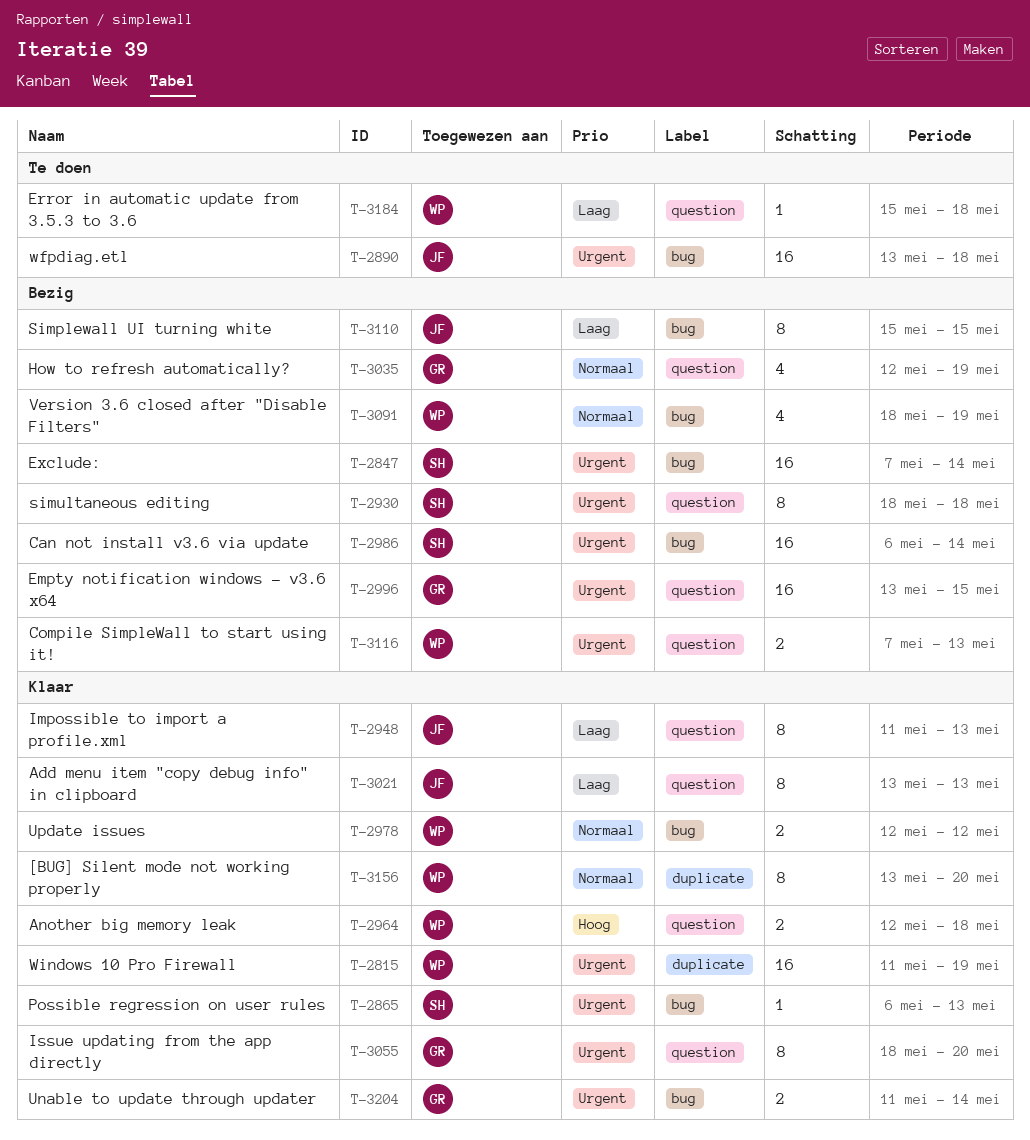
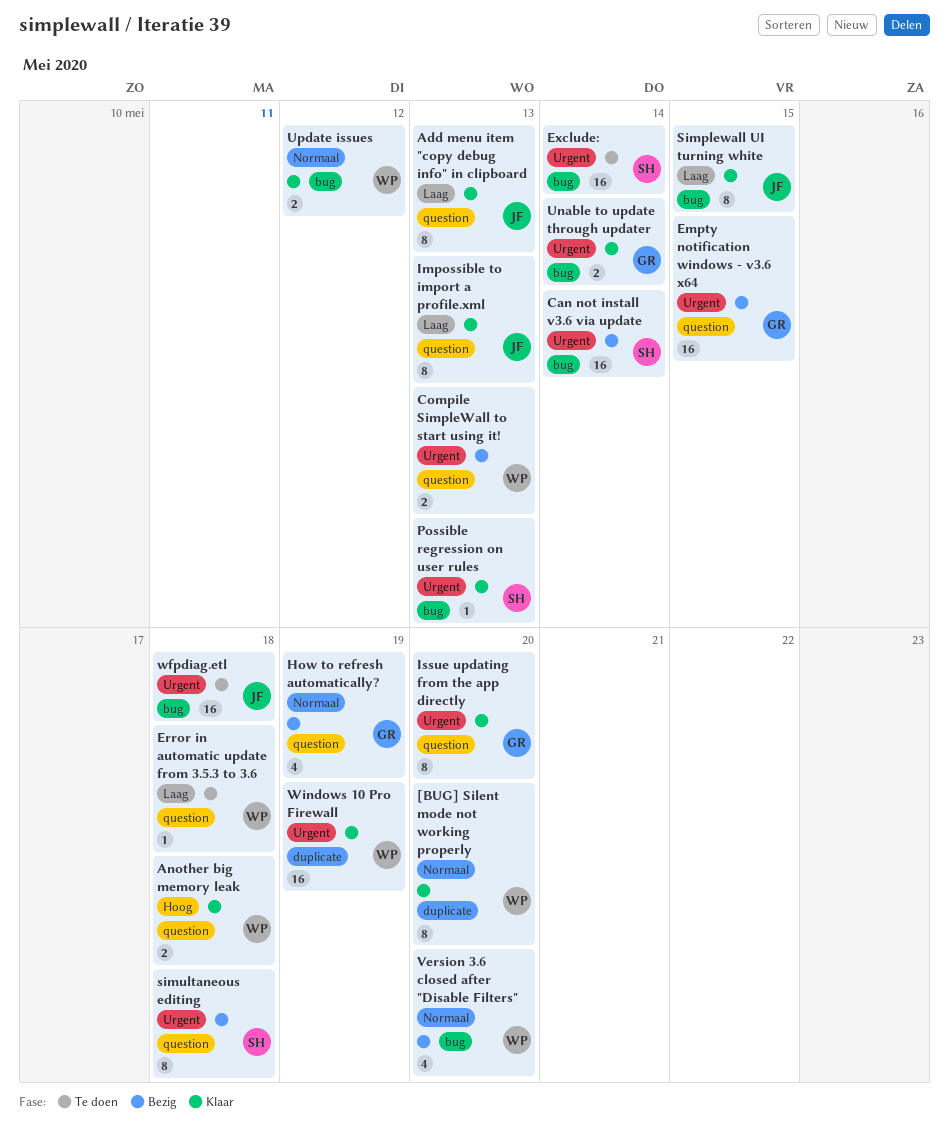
Exclude:, status: Bezig -> Te doen
Simplewall UI turning white, status: Bezig -> Klaar
Version 3.6 closed after "Disable Filters", due: May 19 -> May 20

